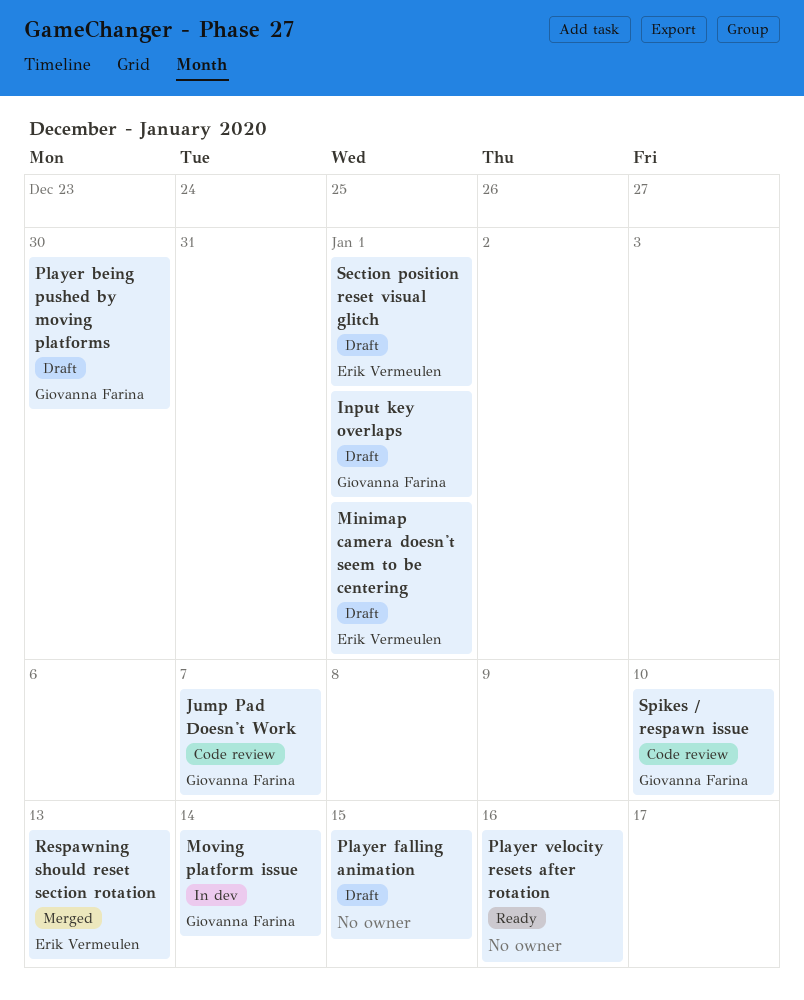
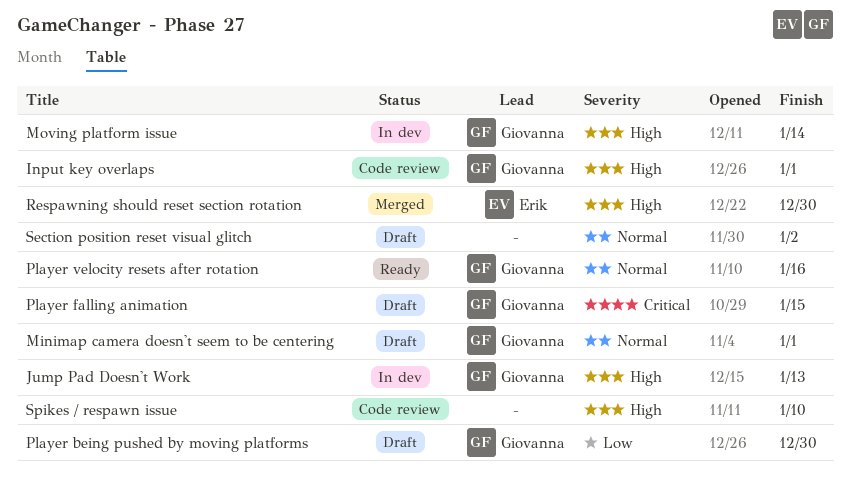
Input key overlaps, status: Draft -> Code review
Jump Pad Doesn't Work, status: Code review -> In dev
Jump Pad Doesn't Work, due: Jan 7 -> Jan 13
Minimap camera doesn't seem to be centering, owner: Erik Vermeulen -> Giovanna Farina
Player falling animation, owner: none -> Giovanna Farina
Player velocity resets after rotation, owner: none -> Giovanna Farina
Respawning should reset section rotation, due: Jan 13 -> Dec 30
Section position reset visual glitch, owner: Erik Vermeulen -> none
Section position reset visual glitch, due: Jan 1 -> Jan 2
Spikes / respawn issue, owner: Giovanna Farina -> none

